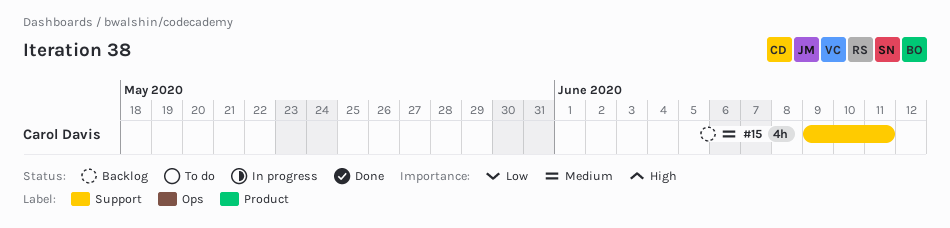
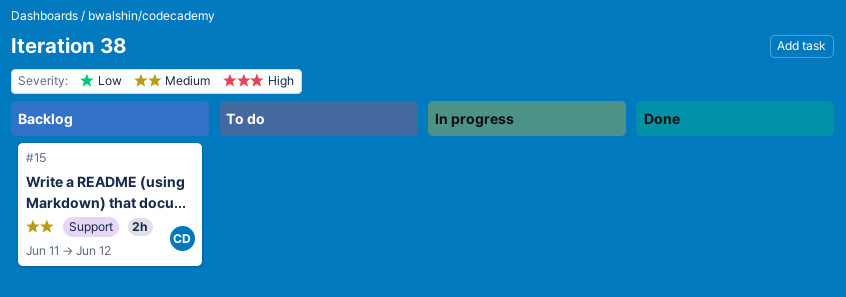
#15, estimate: 4h -> 2h
#15, start: Jun 9 -> Jun 11
#15, due: Jun 11 -> Jun 12

